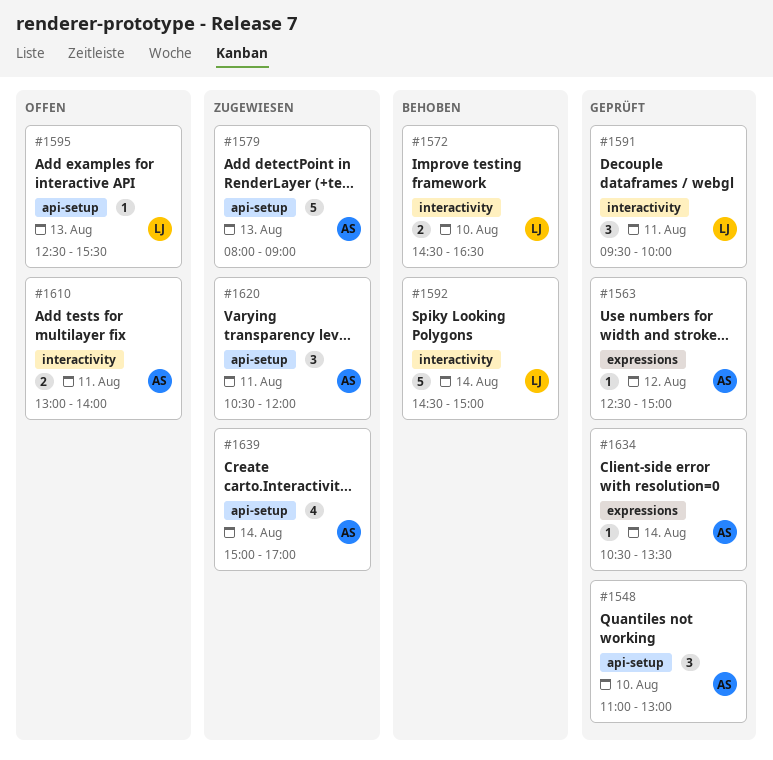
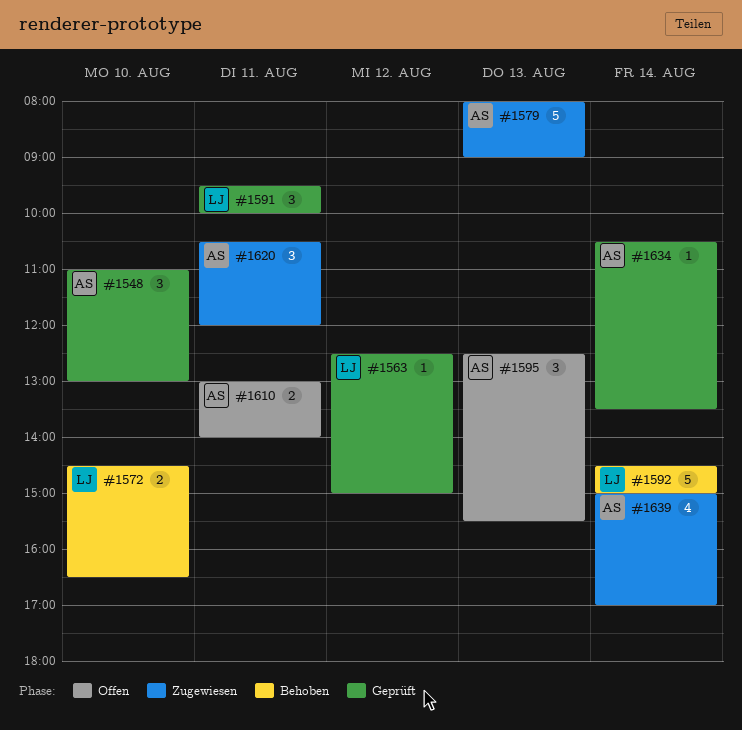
#1563, owner: AS -> LJ
#1595, owner: LJ -> AS
#1595, estimate: 1 -> 3

